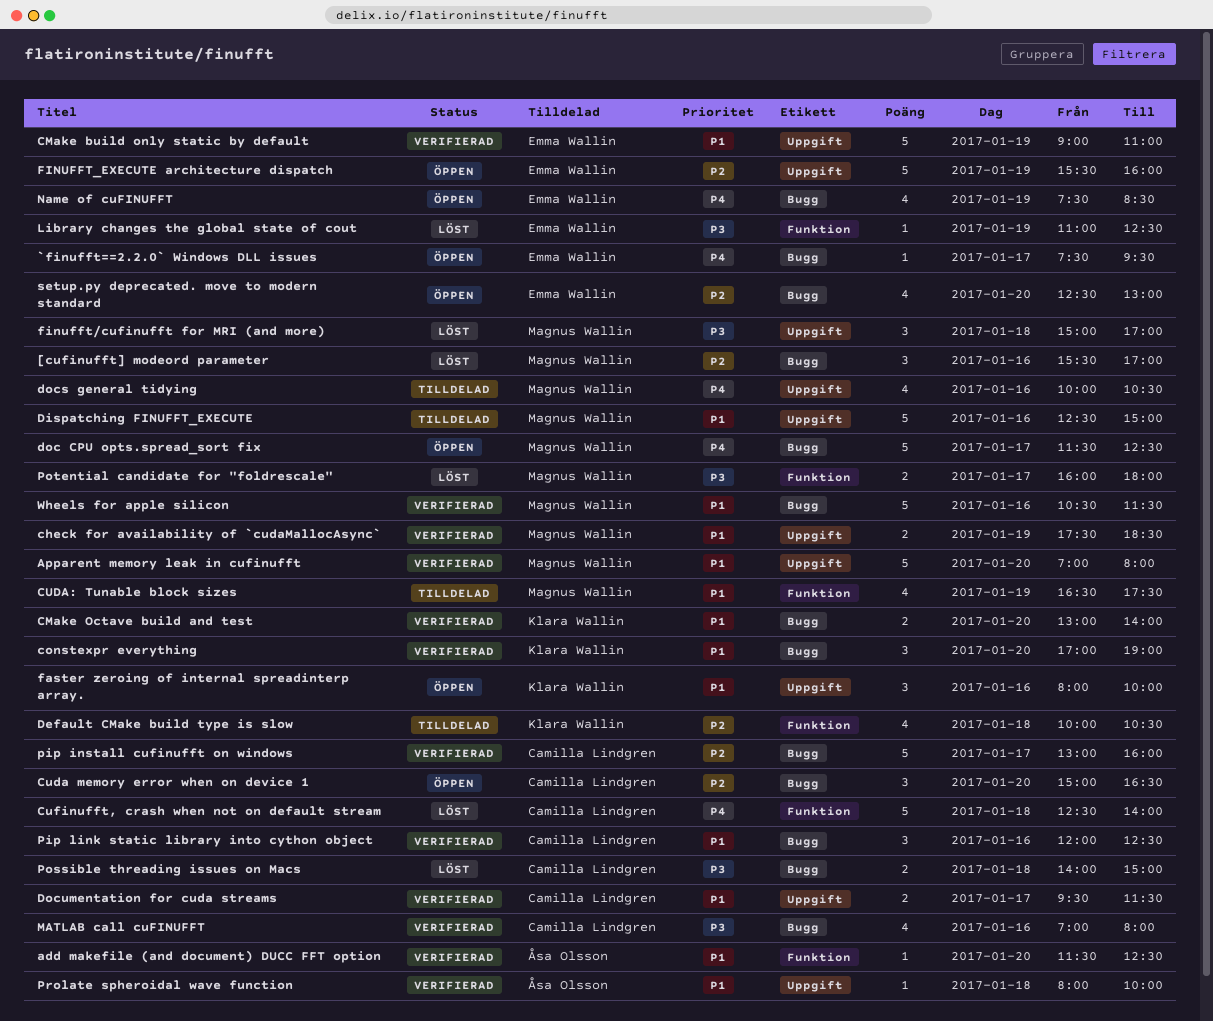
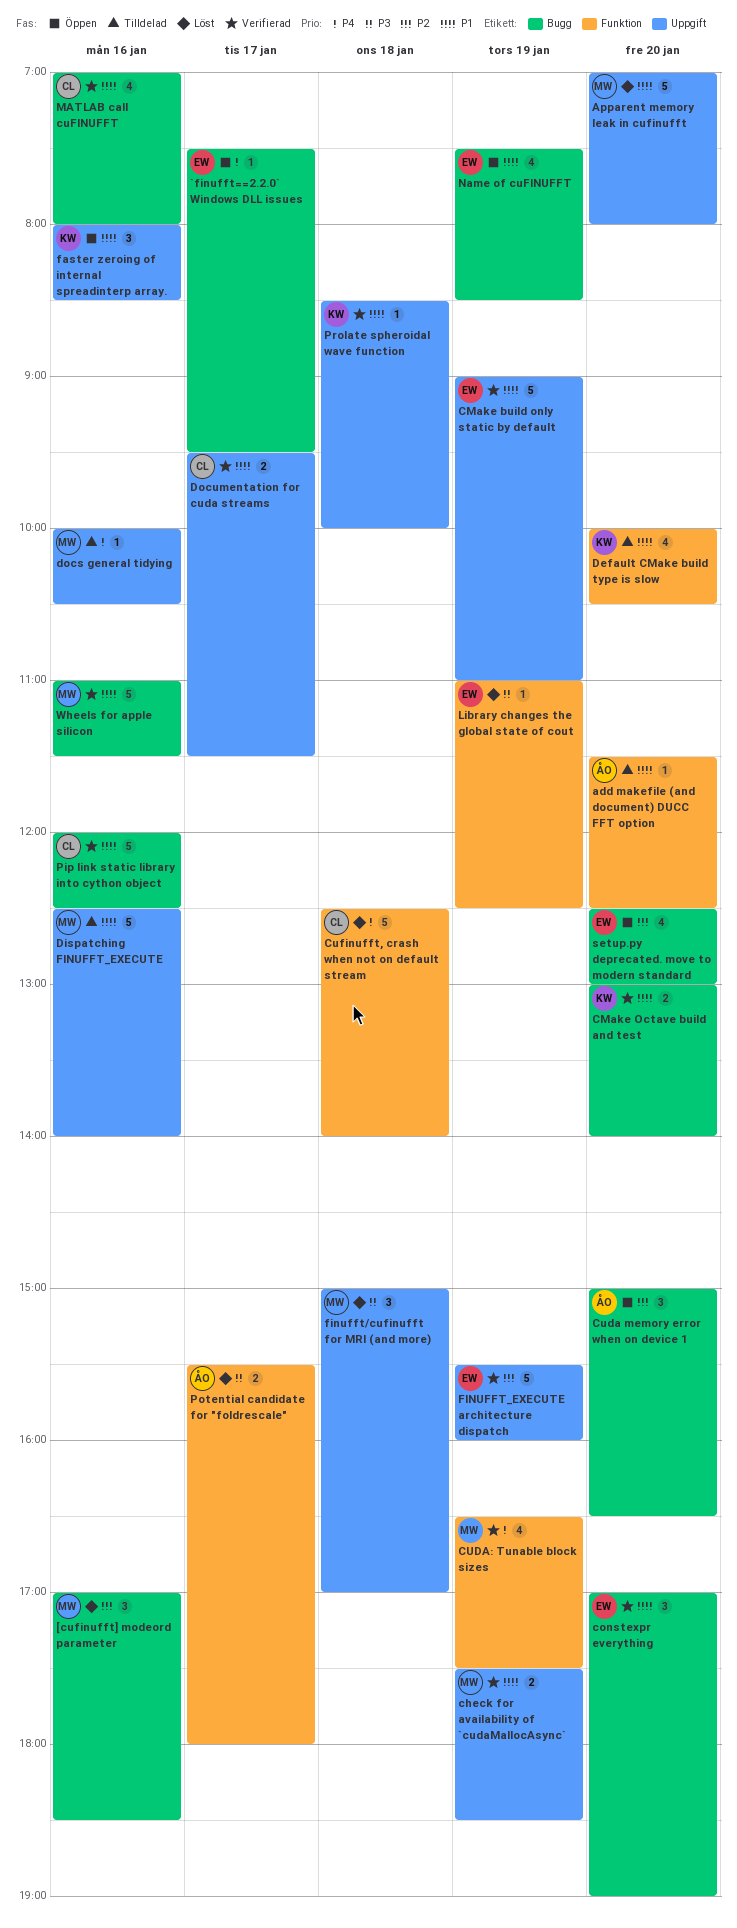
[cufinufft] modeord parameter, begins: 15:30 -> 17:00
[cufinufft] modeord parameter, ends: 17:00 -> 18:30
add makefile (and document) DUCC FFT option, status: Verifierad -> Tilldelad
Apparent memory leak in cufinufft, status: Verifierad -> Löst
constexpr everything, owner: Klara Wallin -> Emma Wallin
Cuda memory error when on device 1, owner: Camilla Lindgren -> Åsa Olsson
CUDA: Tunable block sizes, status: Tilldelad -> Verifierad
CUDA: Tunable block sizes, priority: P1 -> P4
Default CMake build type is slow, priority: P2 -> P1
Default CMake build type is slow, day: Jan 18 -> Jan 20
Dispatching FINUFFT_EXECUTE, ends: 15:00 -> 14:00
doc CPU opts.spread_sort fix: present -> none
docs general tidying, estimate: 4 -> 1
faster zeroing of internal spreadinterp array., ends: 10:00 -> 08:30
FINUFFT_EXECUTE architecture dispatch, status: Öppen -> Verifierad
MATLAB call cuFINUFFT, priority: P3 -> P1
Name of cuFINUFFT, priority: P4 -> P1
pip install cufinufft on windows: present -> none
Pip link static library into cython object, estimate: 3 -> 5
Possible threading issues on Macs: present -> none
Potential candidate for "foldrescale", owner: Magnus Wallin -> Åsa Olsson
Potential candidate for "foldrescale", begins: 16:00 -> 15:30
Prolate spheroidal wave function, owner: Åsa Olsson -> Klara Wallin
Prolate spheroidal wave function, begins: 08:00 -> 08:30
Wheels for apple silicon, begins: 10:30 -> 11:00

